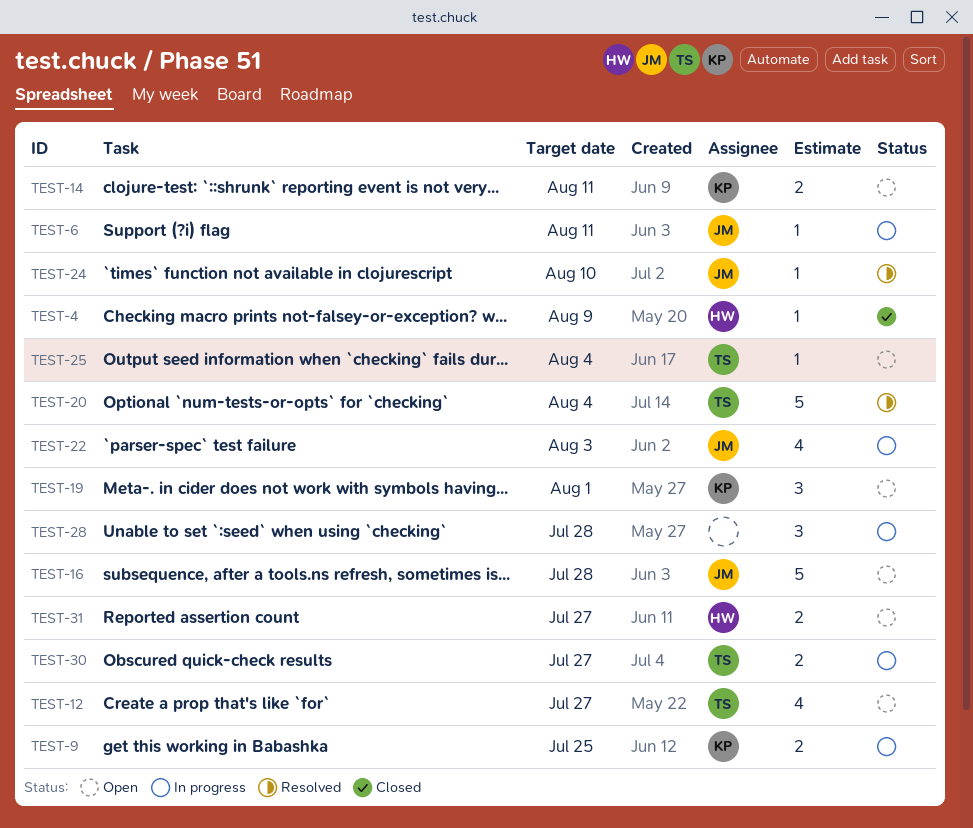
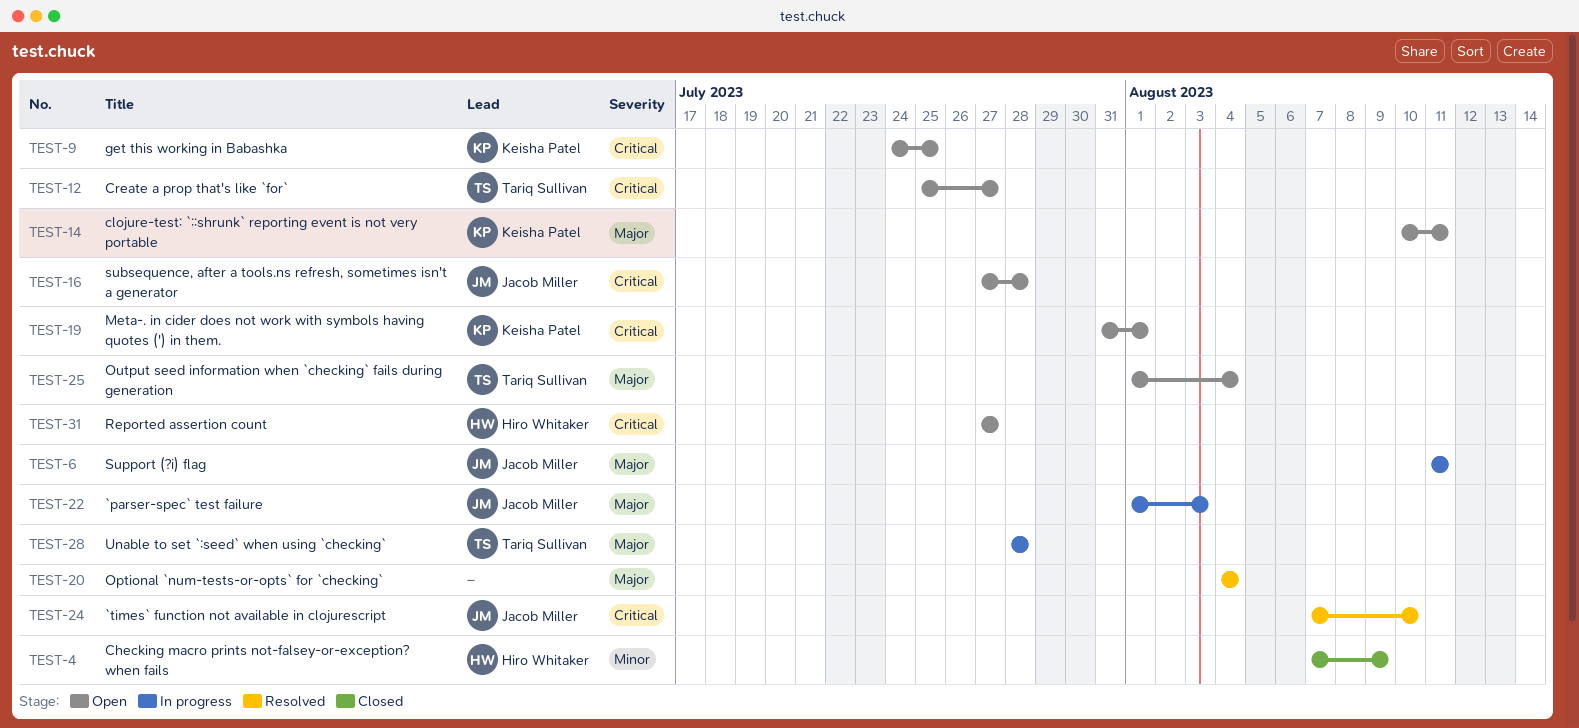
TEST-9, status: In progress -> Open
TEST-20, owner: Tariq Sullivan -> none
TEST-28, owner: none -> Tariq Sullivan
TEST-30: present -> none

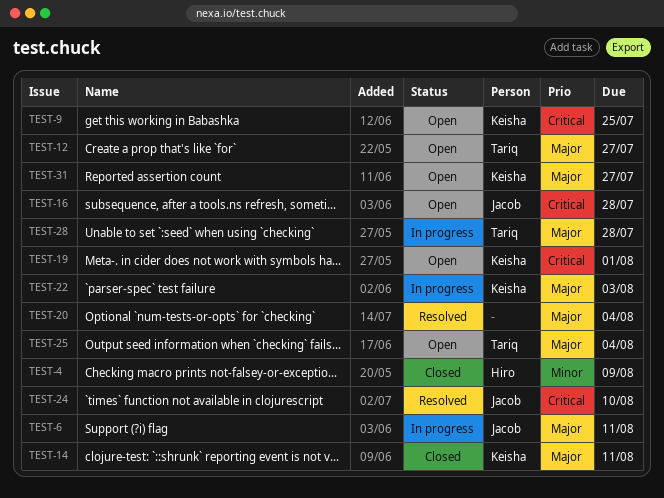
TEST-12, priority: Critical -> Major
TEST-14, status: Open -> Closed
TEST-22, owner: Jacob Miller -> Keisha Patel
TEST-31, owner: Hiro Whitaker -> Keisha Patel
TEST-31, priority: Critical -> Major

